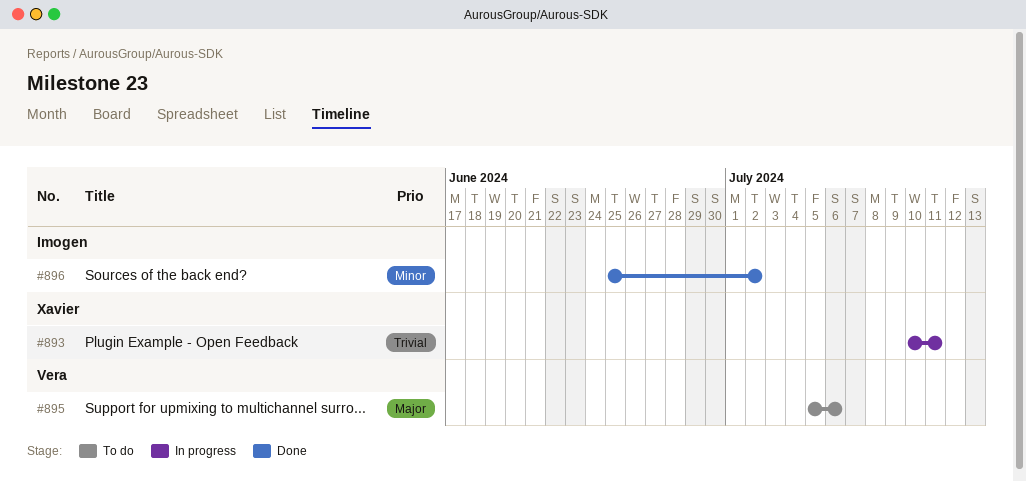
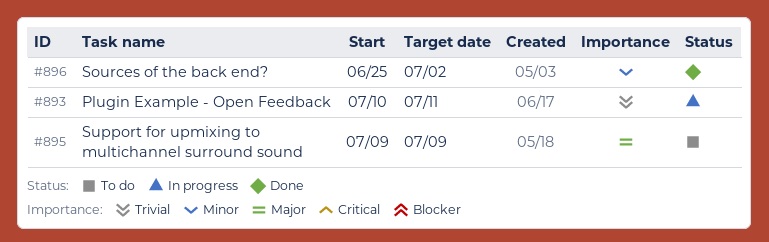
#895, start: Jul 5 -> Jul 9
#895, due: Jul 6 -> Jul 9

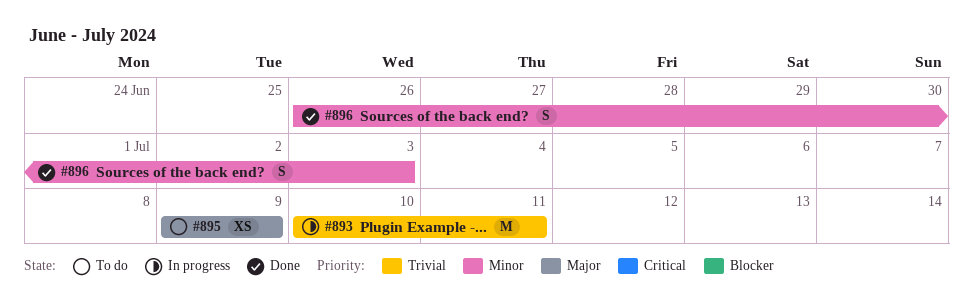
#896, start: Jun 25 -> Jun 26
#896, due: Jul 2 -> Jul 3

